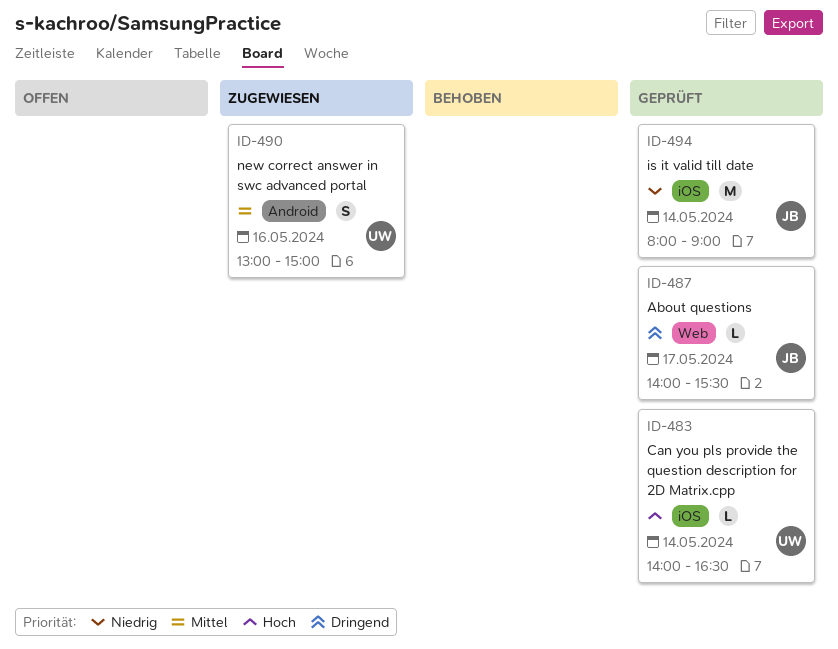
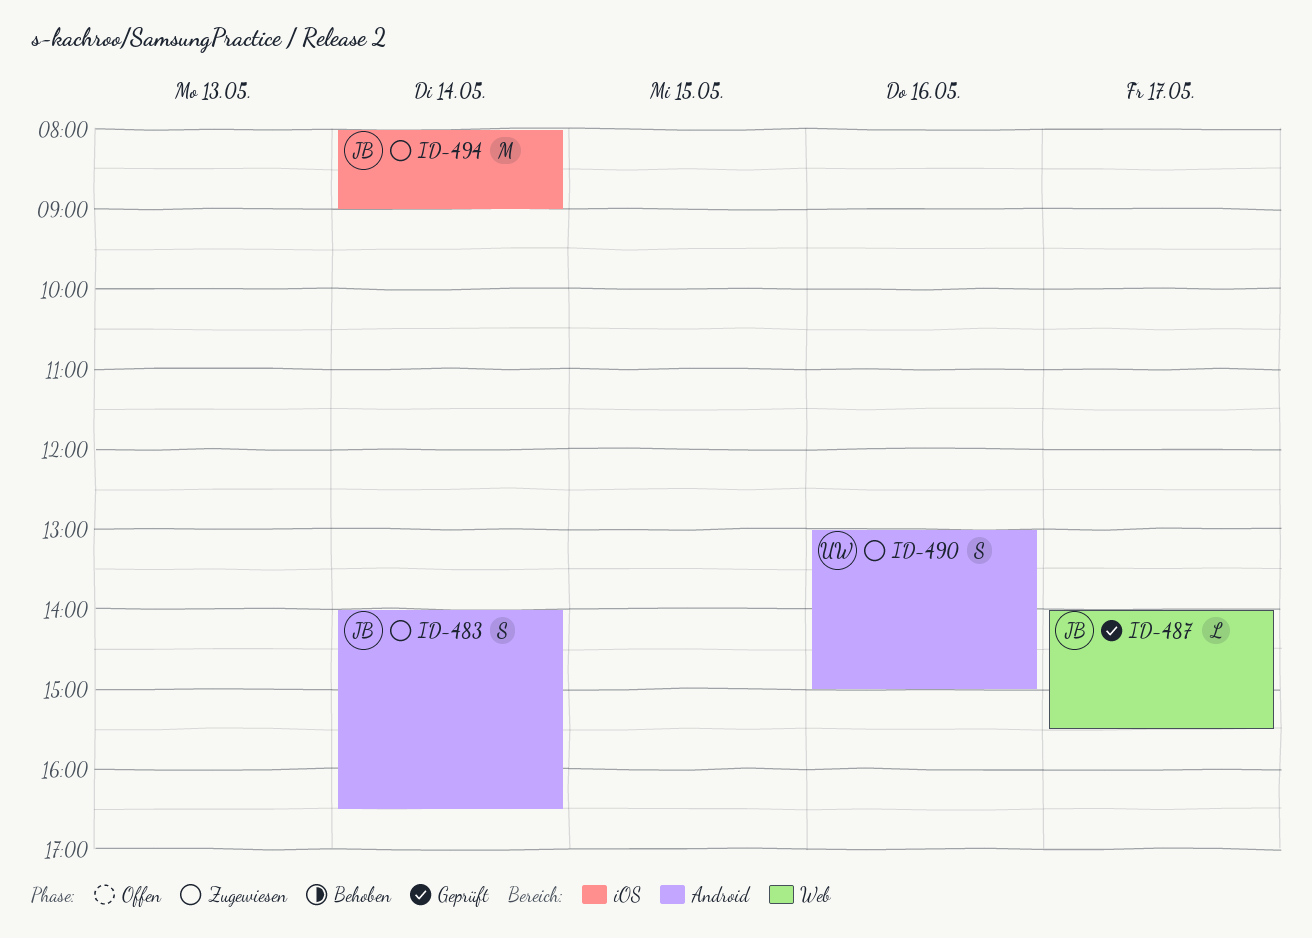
ID-483, status: Geprüft -> Zugewiesen
ID-483, owner: UW -> JB
ID-483, label: iOS -> Android
ID-483, estimate: L -> S
ID-494, status: Geprüft -> Zugewiesen

